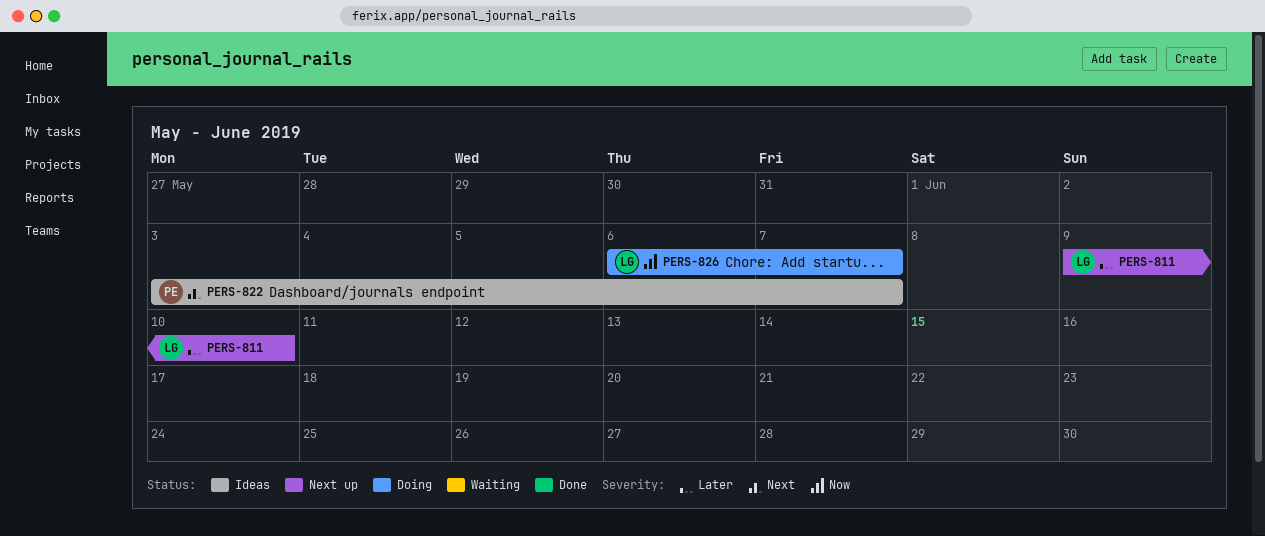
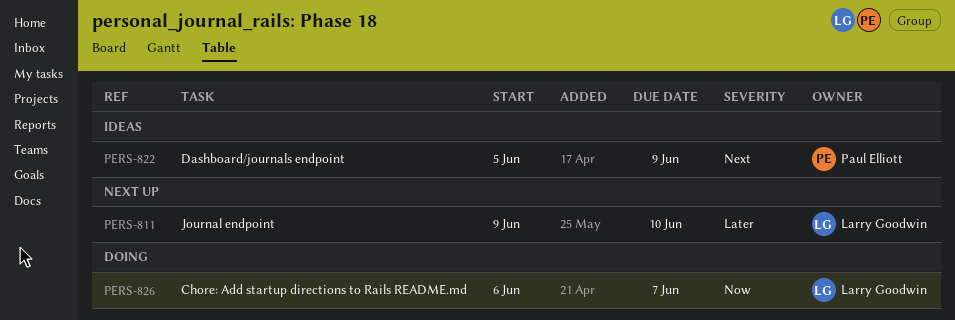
PERS-822, start: Jun 3 -> Jun 5
PERS-822, due: Jun 7 -> Jun 9

